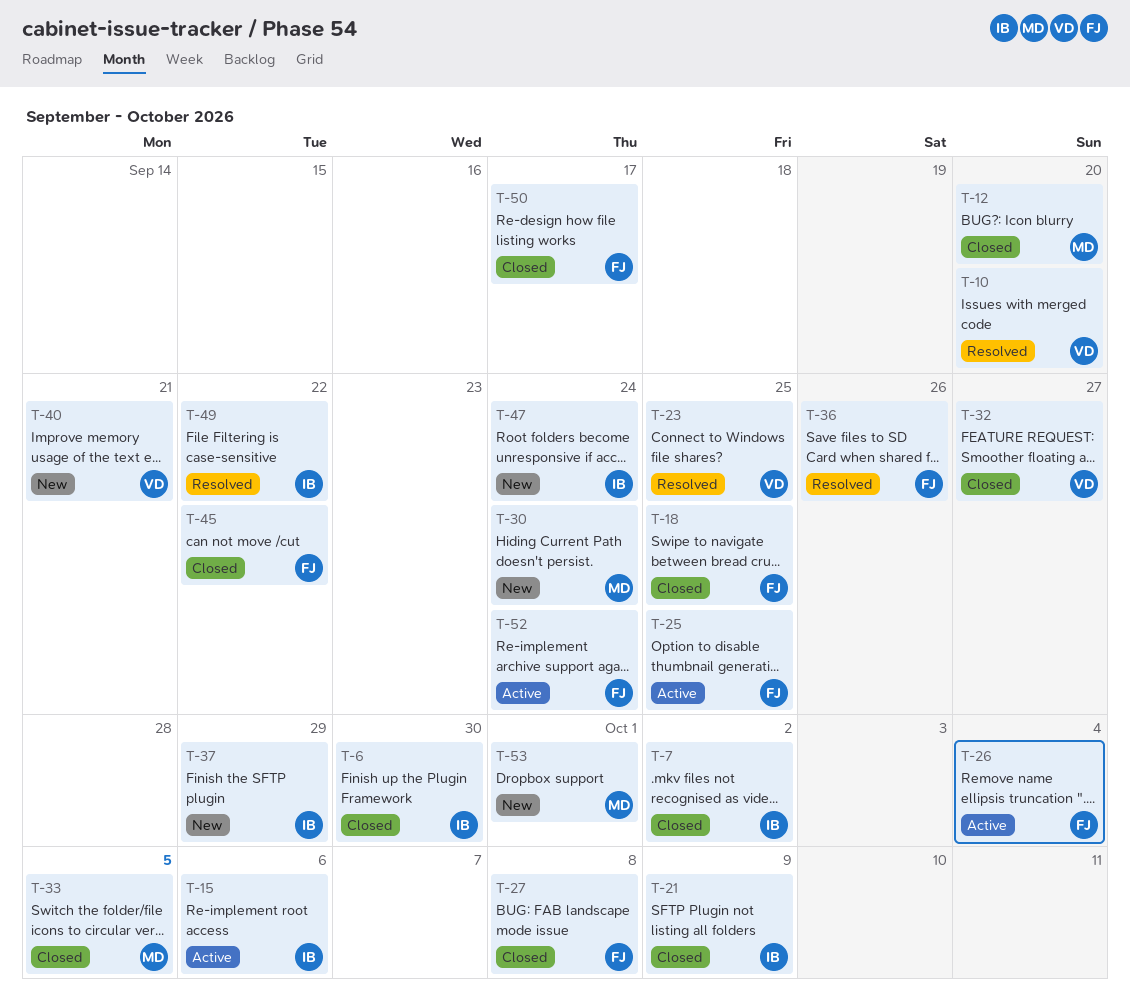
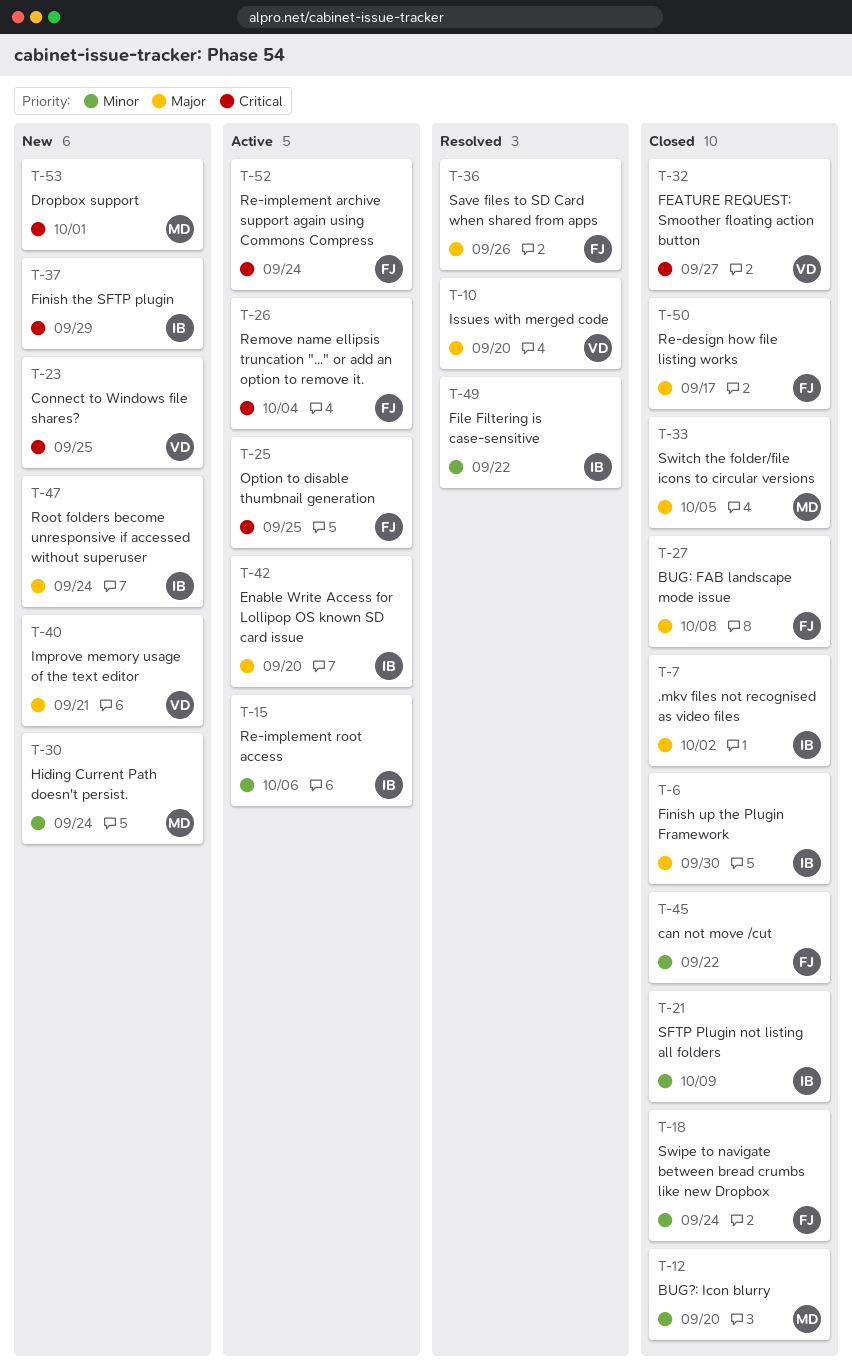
T-18, due: Sep 25 -> Sep 24
T-23, status: Resolved -> New
T-42: none -> present

